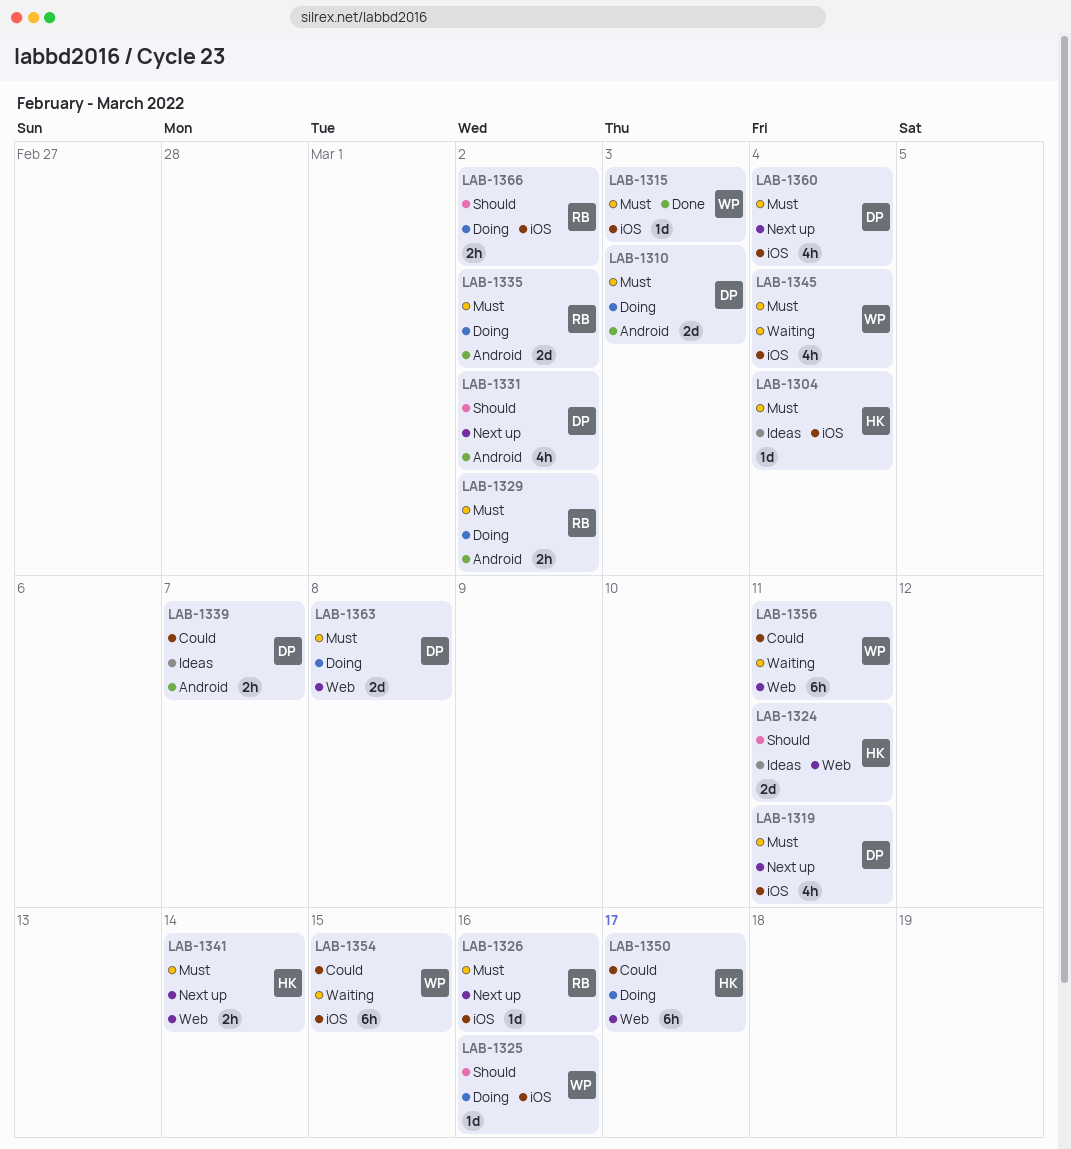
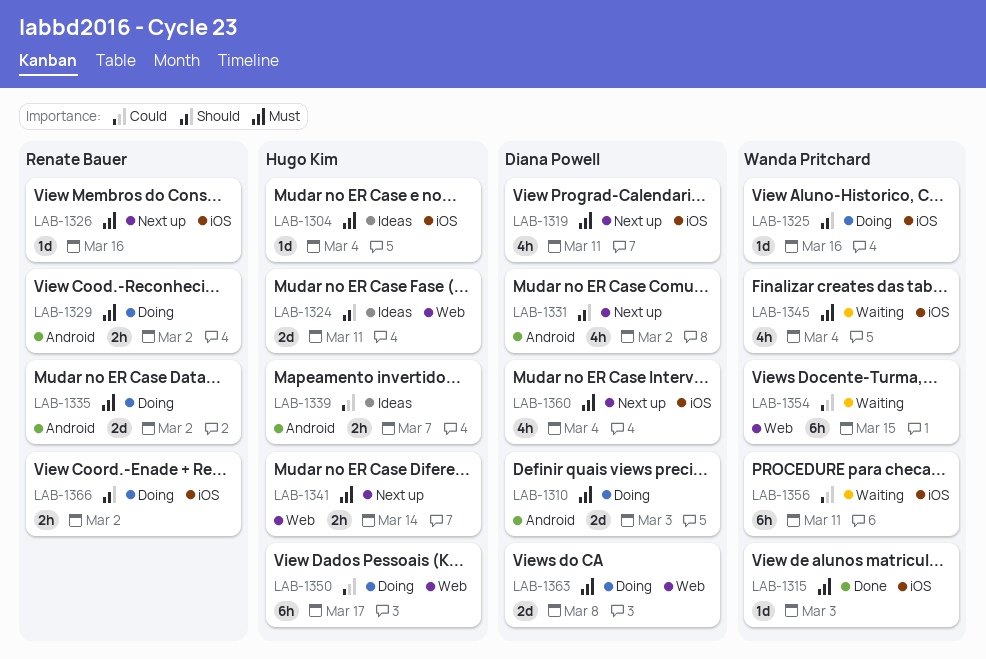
LAB-1339, owner: Diana Powell -> Hugo Kim
LAB-1354, label: iOS -> Web
LAB-1356, label: Web -> iOS

